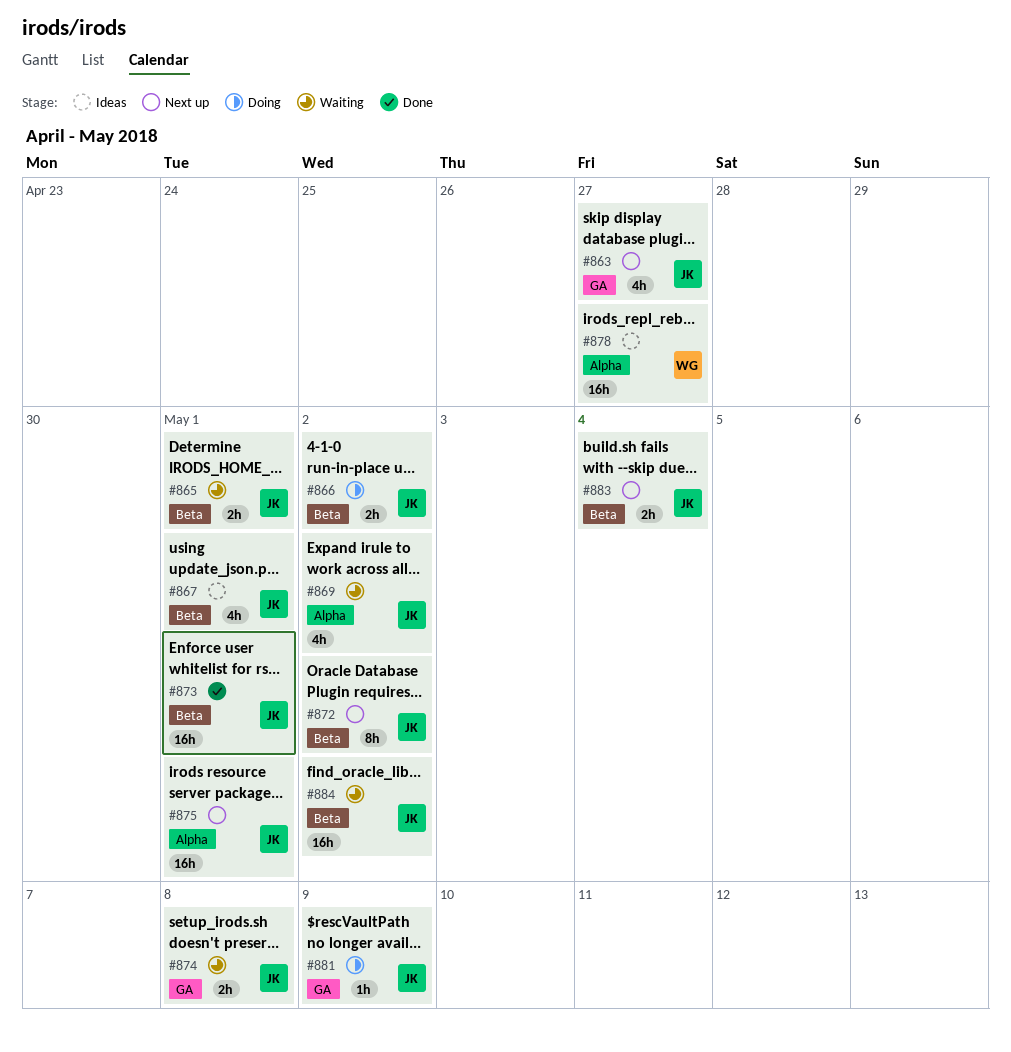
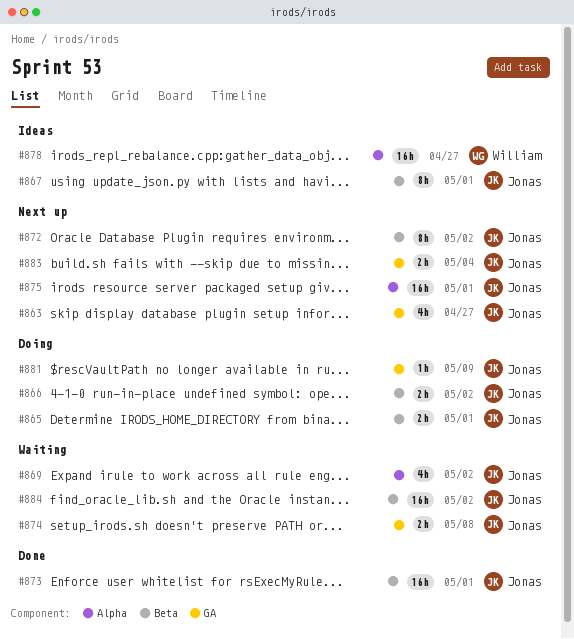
#865, status: Waiting -> Doing
#867, estimate: 4h -> 8h
#883, label: Beta -> GA

